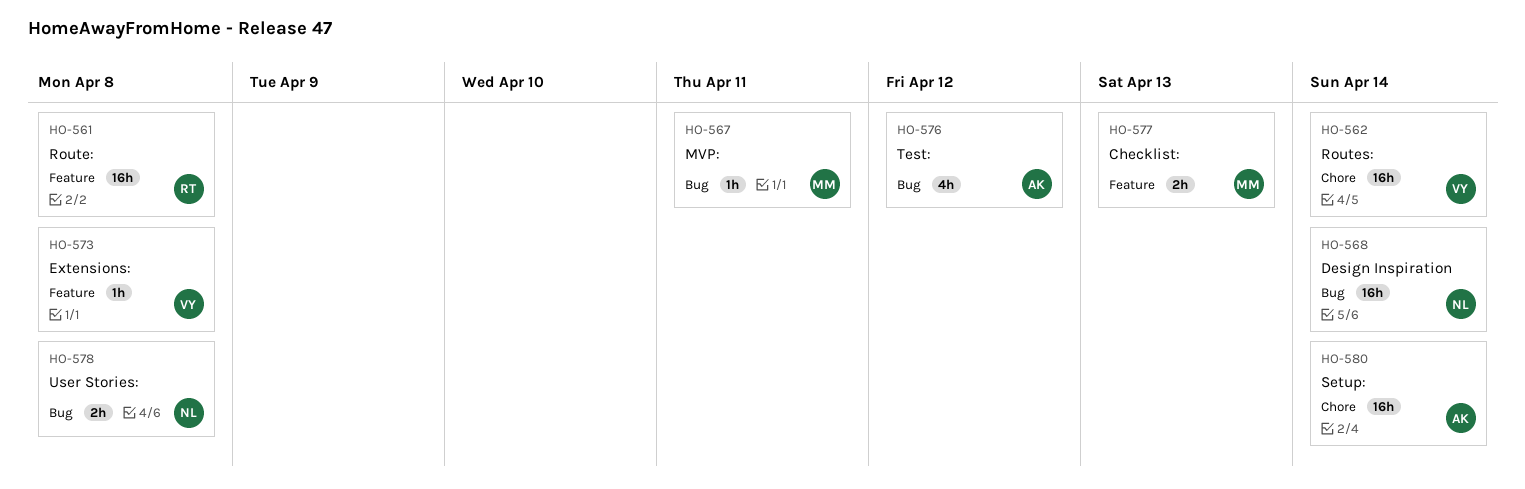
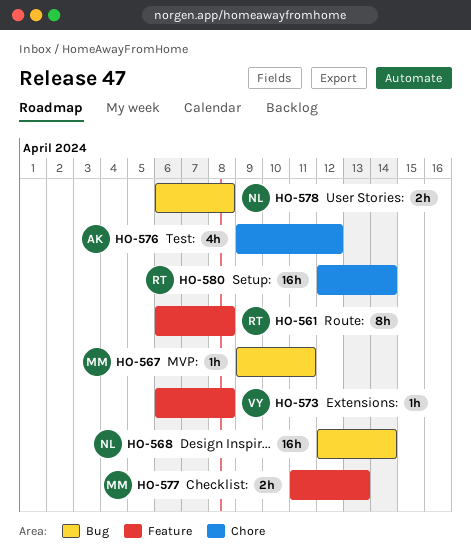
HO-561, estimate: 16h -> 8h
HO-562: present -> none
HO-576, label: Bug -> Chore
HO-580, owner: AK -> RT

